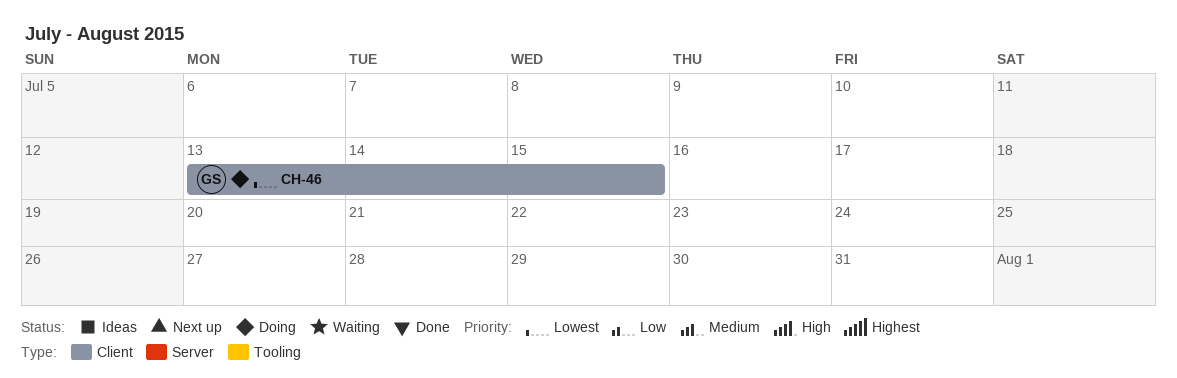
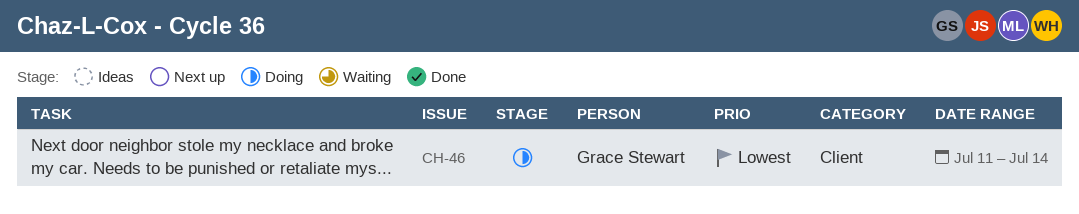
CH-46, start: Jul 13 -> Jul 11
CH-46, due: Jul 15 -> Jul 14

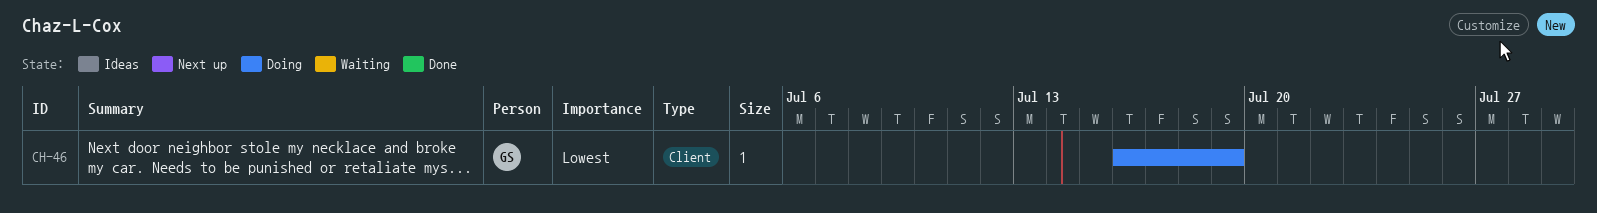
CH-46, start: Jul 11 -> Jul 16
CH-46, due: Jul 14 -> Jul 19

